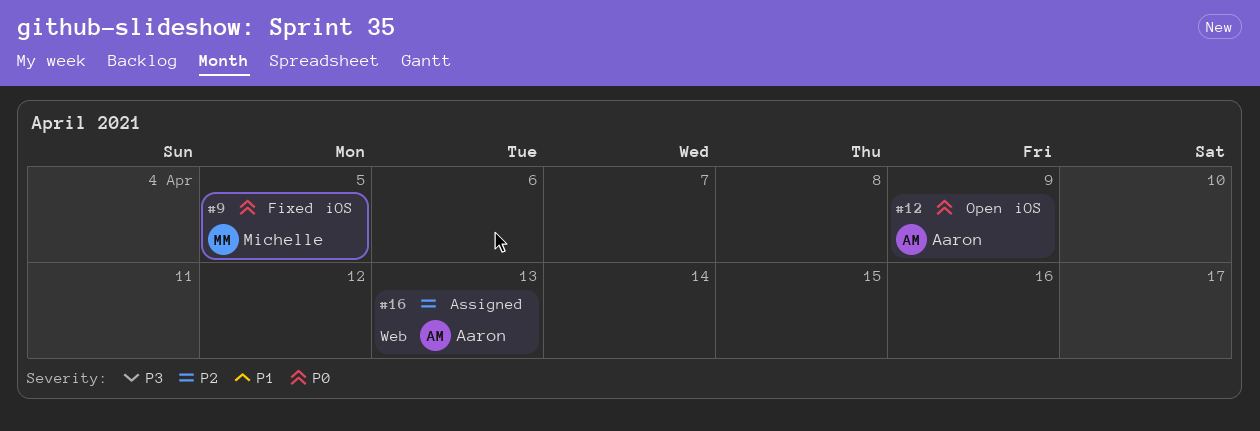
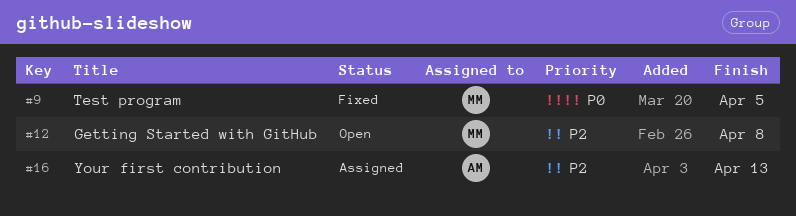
#12, owner: Aaron -> Michelle
#12, priority: P0 -> P2
#12, due: Apr 9 -> Apr 8

